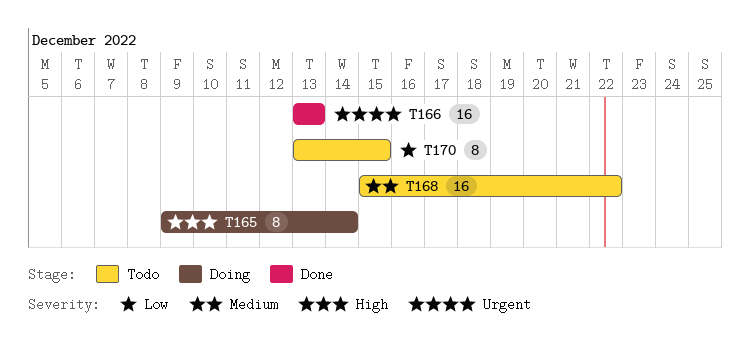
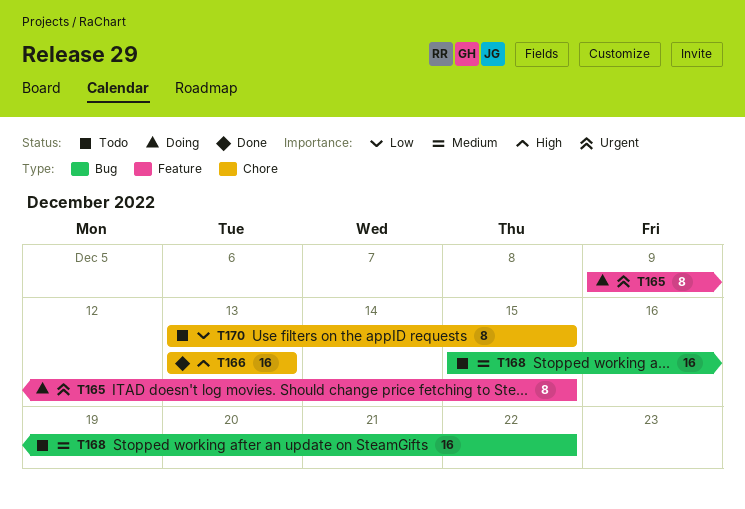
T165, priority: High -> Urgent
T165, due: Dec 14 -> Dec 15
T166, priority: Urgent -> High

